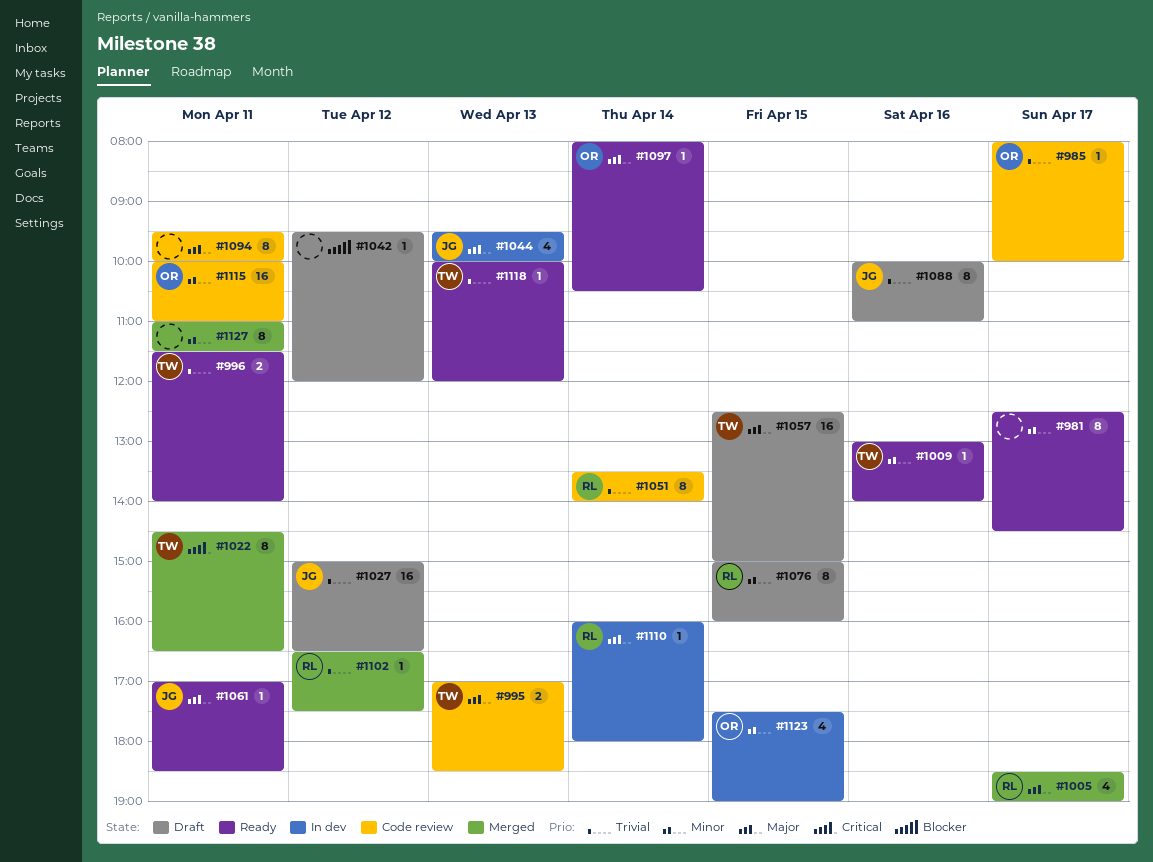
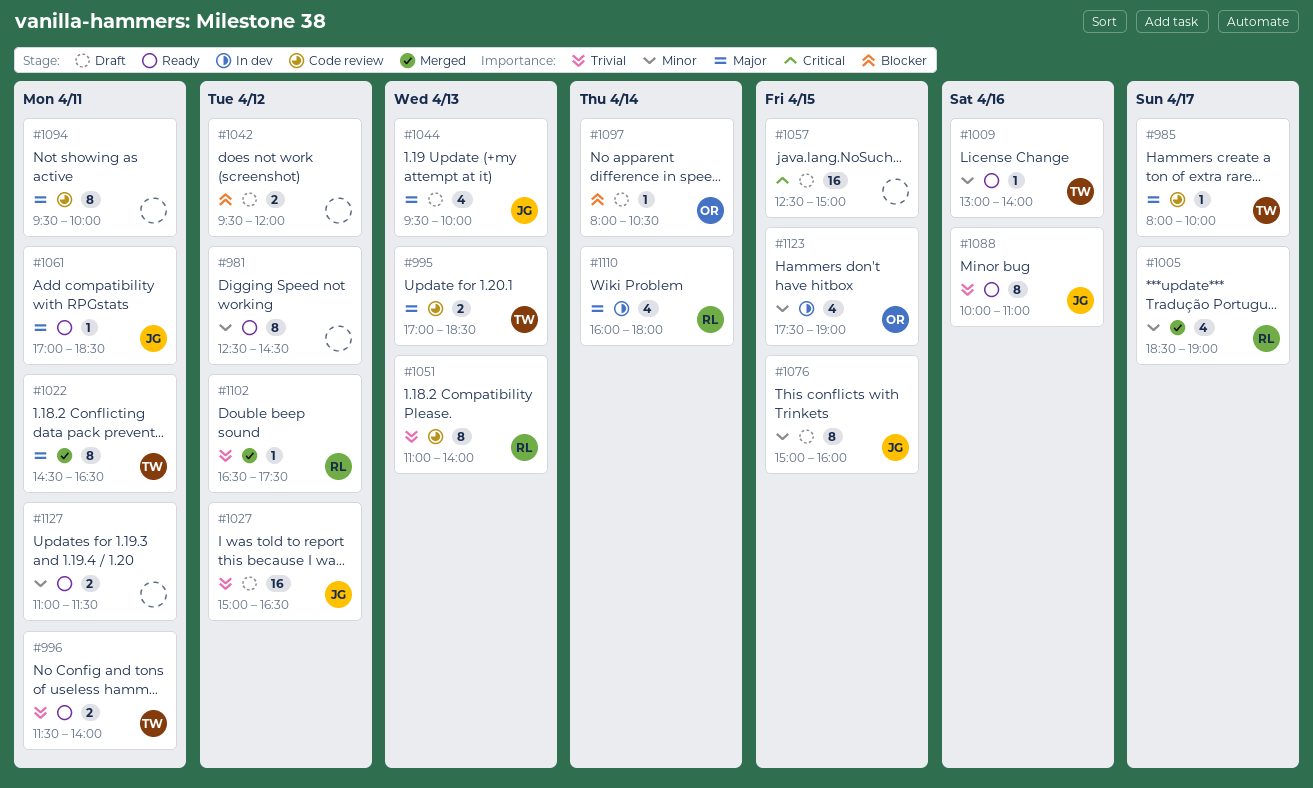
#981, day: Apr 17 -> Apr 12
#985, owner: OR -> TW
#985, priority: Trivial -> Major
#1005, priority: Major -> Minor
#1022, priority: Critical -> Major
#1042, estimate: 1 -> 2
#1044, status: In dev -> Draft
#1051, day: Apr 14 -> Apr 13
#1051, begins: 13:30 -> 11:00
#1057, owner: TW -> none
#1057, priority: Major -> Critical
#1076, owner: RL -> JG
#1088, status: Draft -> Ready
#1097, status: Ready -> Draft
#1097, priority: Major -> Blocker
#1110, estimate: 1 -> 4
#1115: present -> none
#1118: present -> none
#1127, status: Merged -> Ready
#1127, estimate: 8 -> 2

